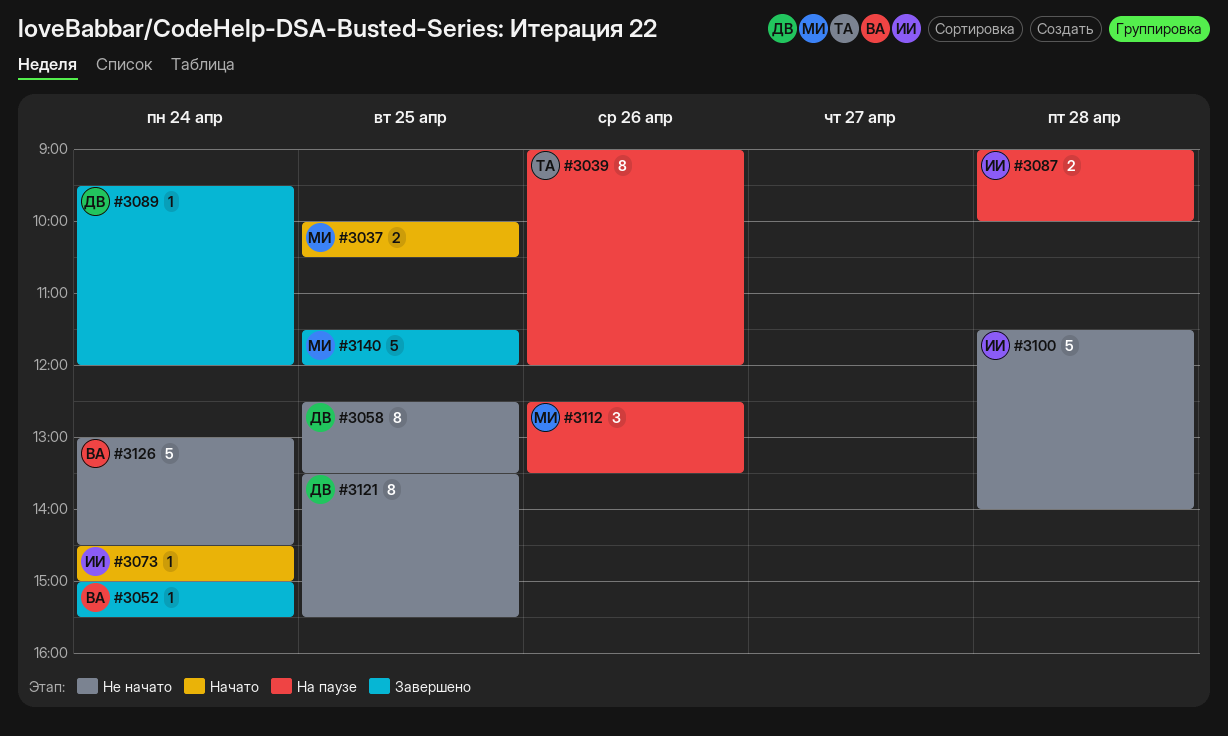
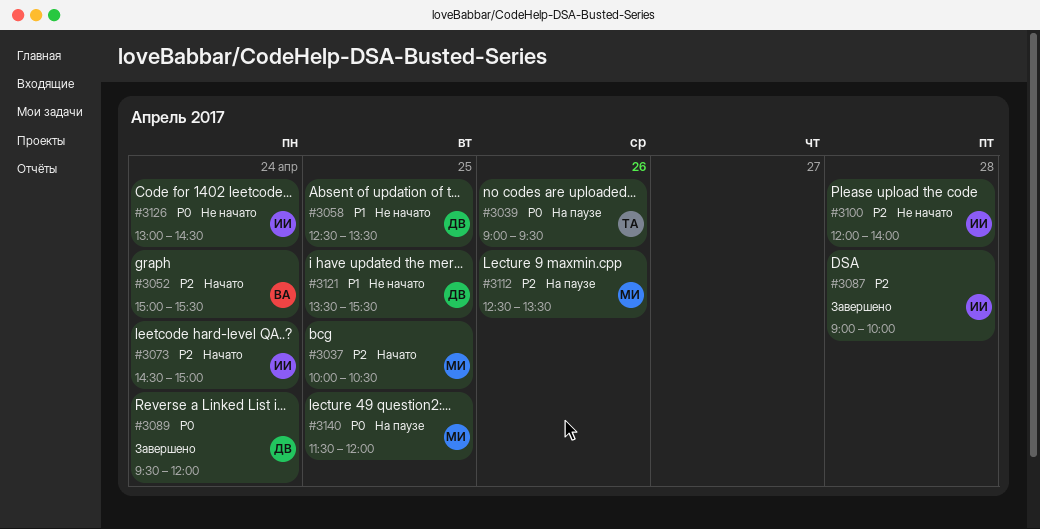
#3039, ends: 12:00 -> 09:30
#3052, status: Завершено -> Начато
#3087, status: На паузе -> Завершено
#3100, begins: 11:30 -> 12:00
#3126, owner: ВА -> ИИ
#3140, status: Завершено -> На паузе

